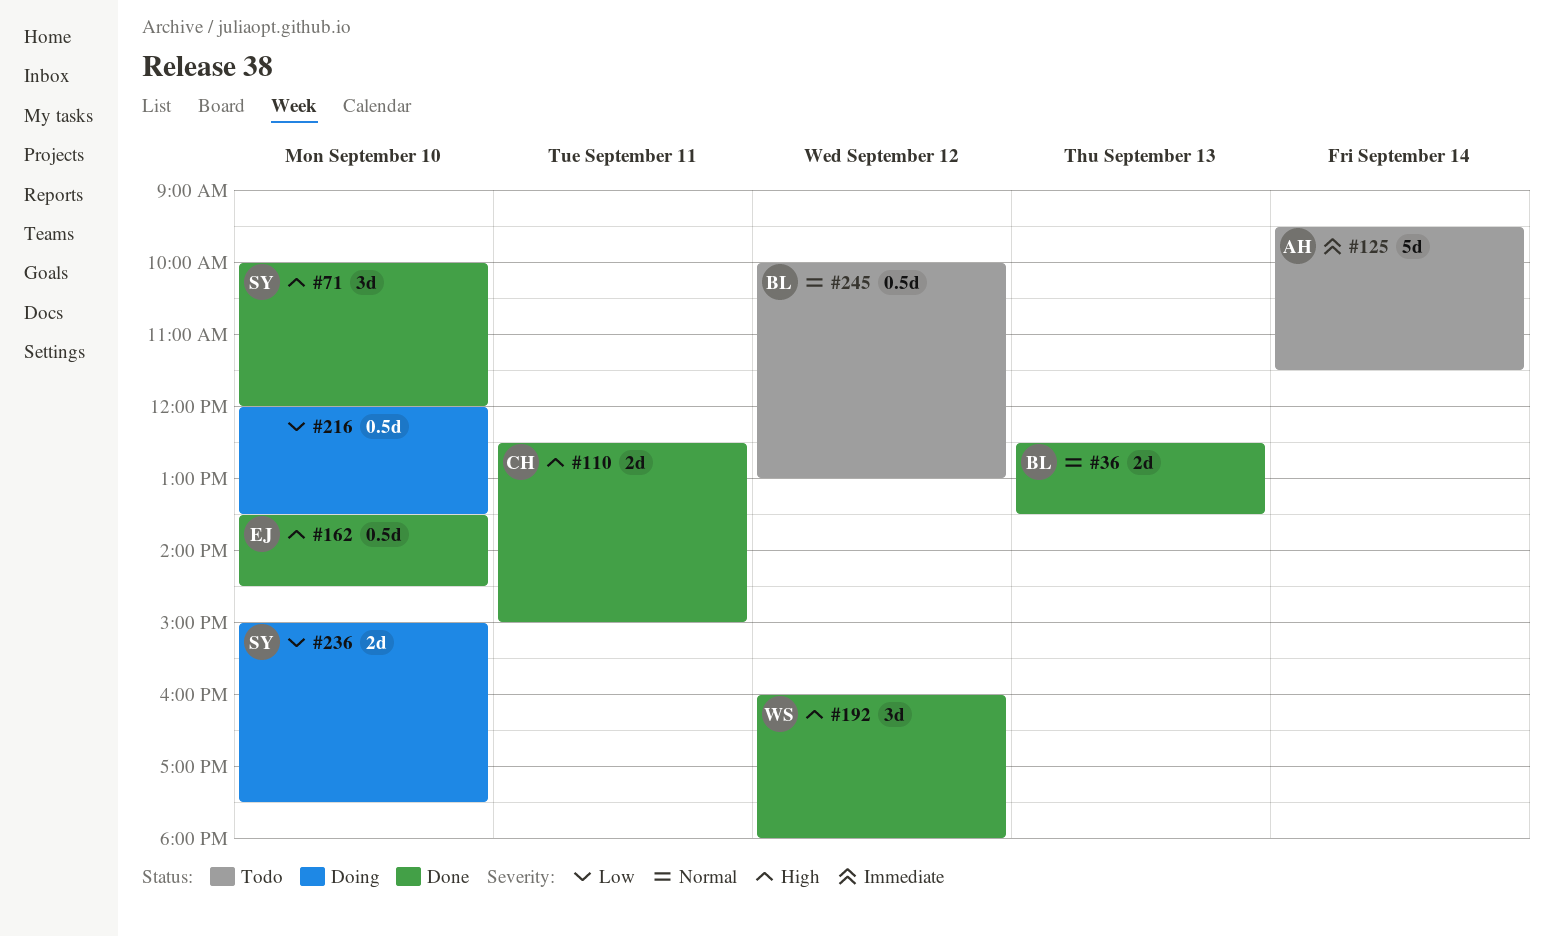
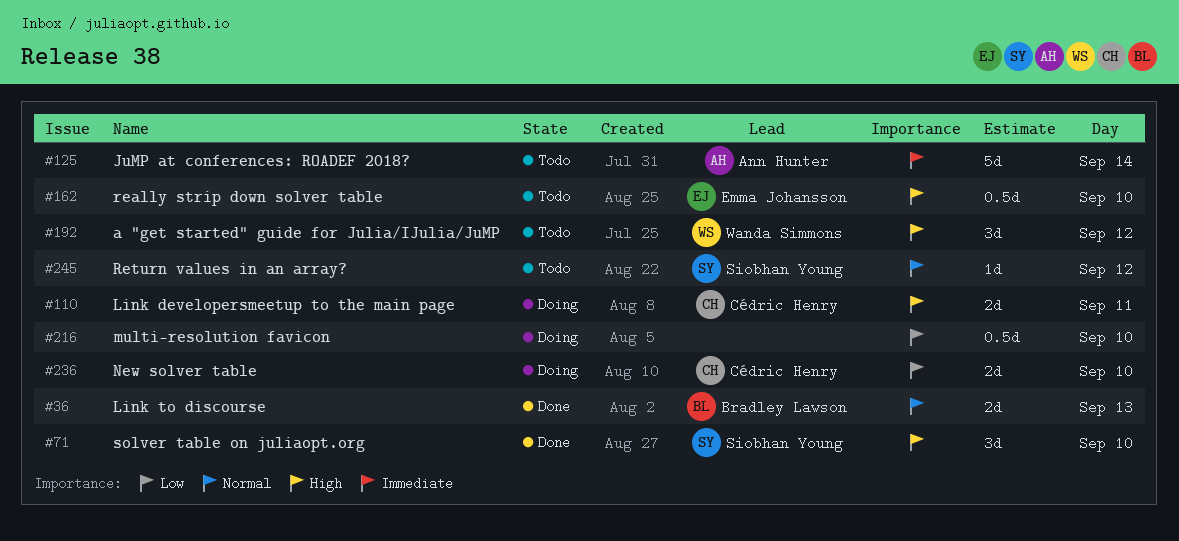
#110, status: Done -> Doing
#162, status: Done -> Todo
#192, status: Done -> Todo
#236, owner: Siobhan Young -> Cédric Henry
#245, owner: Bradley Lawson -> Siobhan Young
#245, estimate: 0.5d -> 1d

